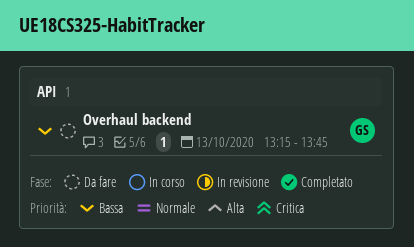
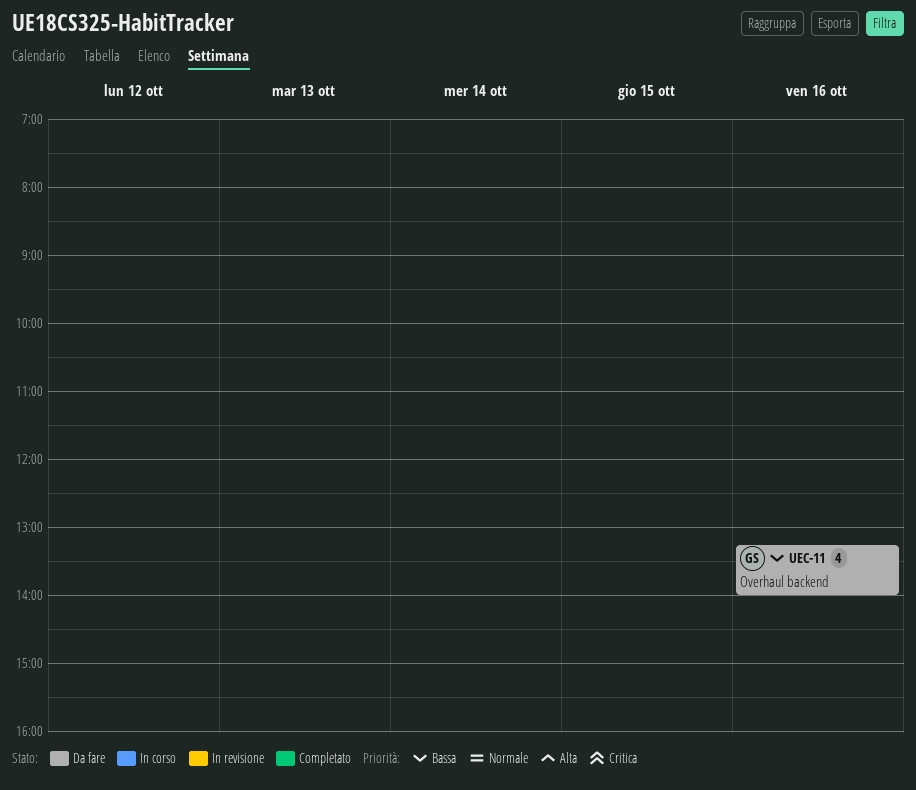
Overhaul backend, estimate: 1 -> 4
Overhaul backend, day: Oct 13 -> Oct 16
Overhaul backend, ends: 13:45 -> 14:00

